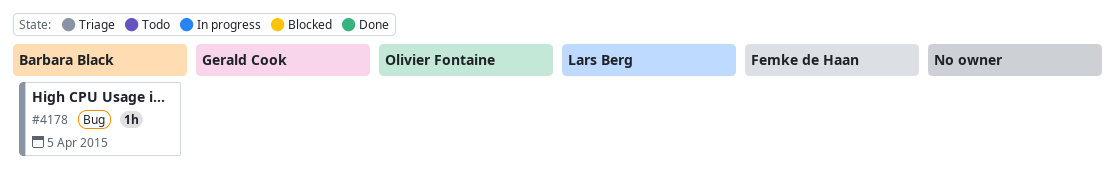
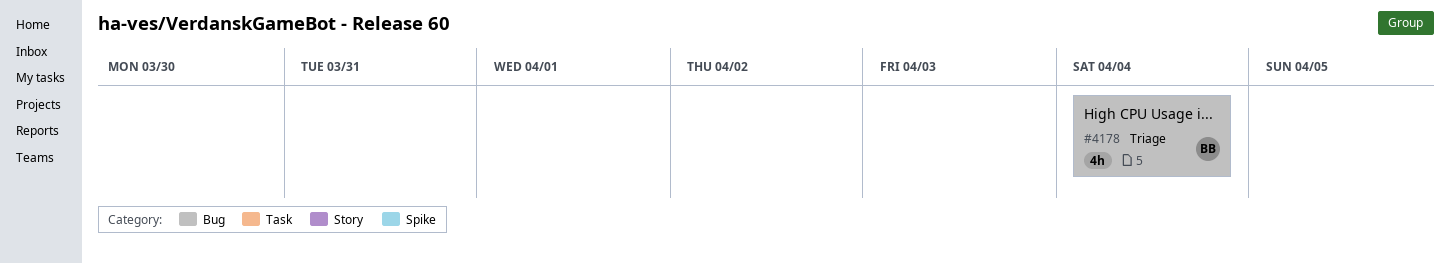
#4178, estimate: 1h -> 4h
#4178, due: Apr 5 -> Apr 4

